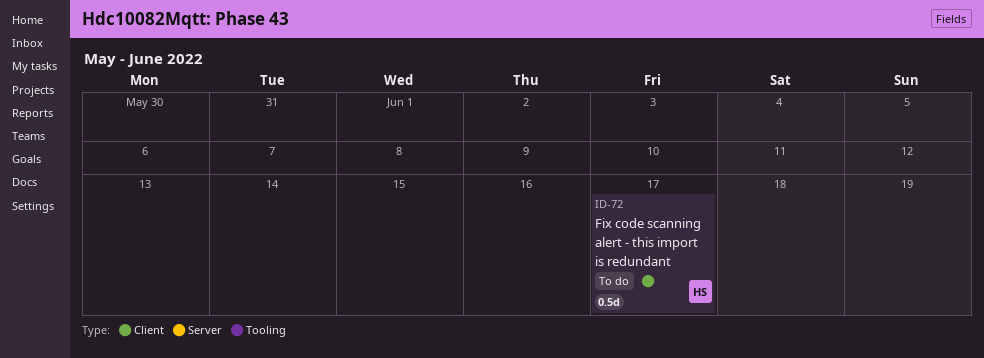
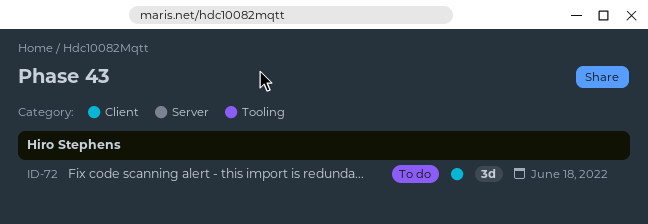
ID-72, estimate: 0.5d -> 3d
ID-72, due: Jun 17 -> Jun 18

